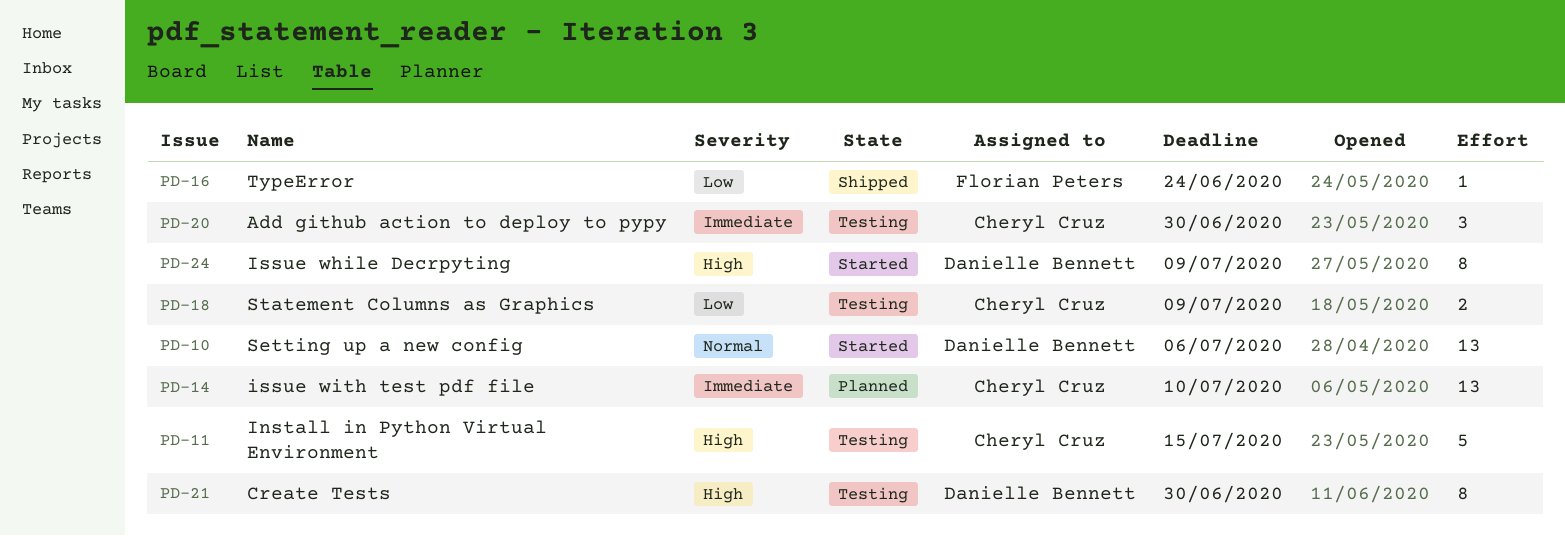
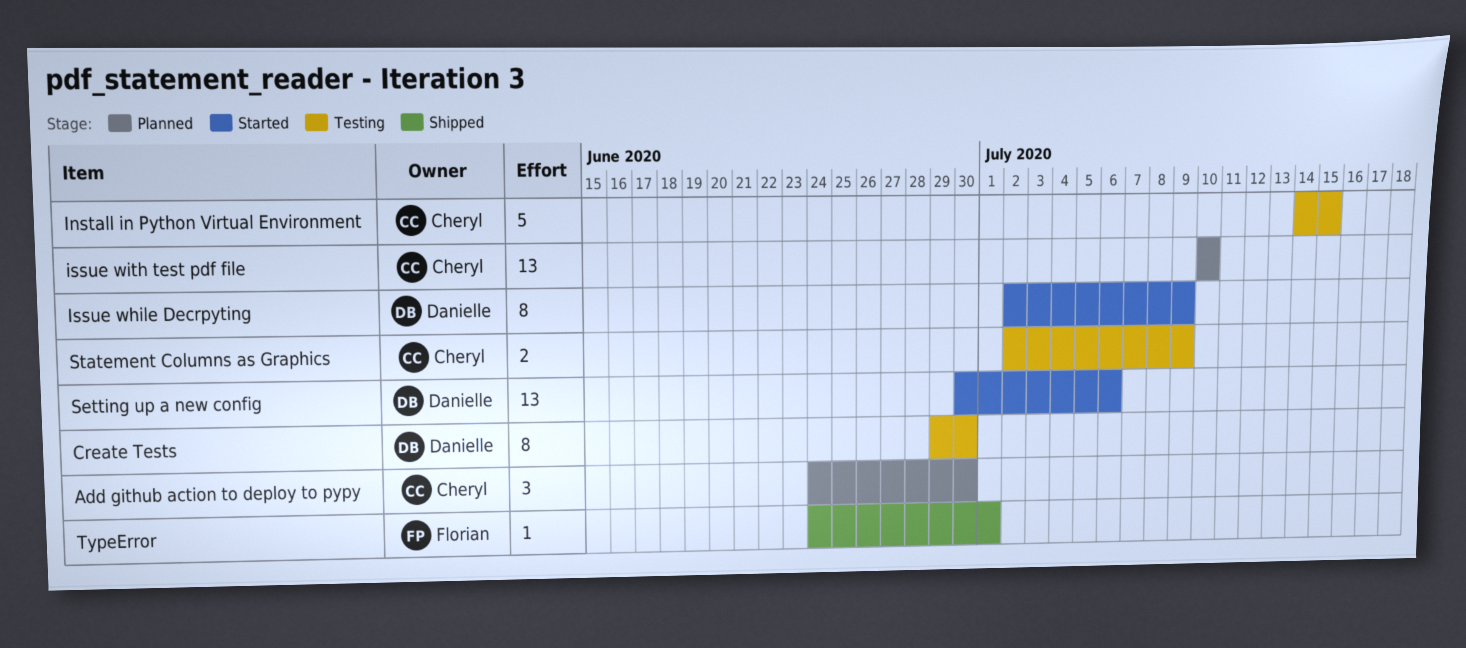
Add github action to deploy to pypy, status: Testing -> Planned
TypeError, due: Jun 24 -> Jul 1

